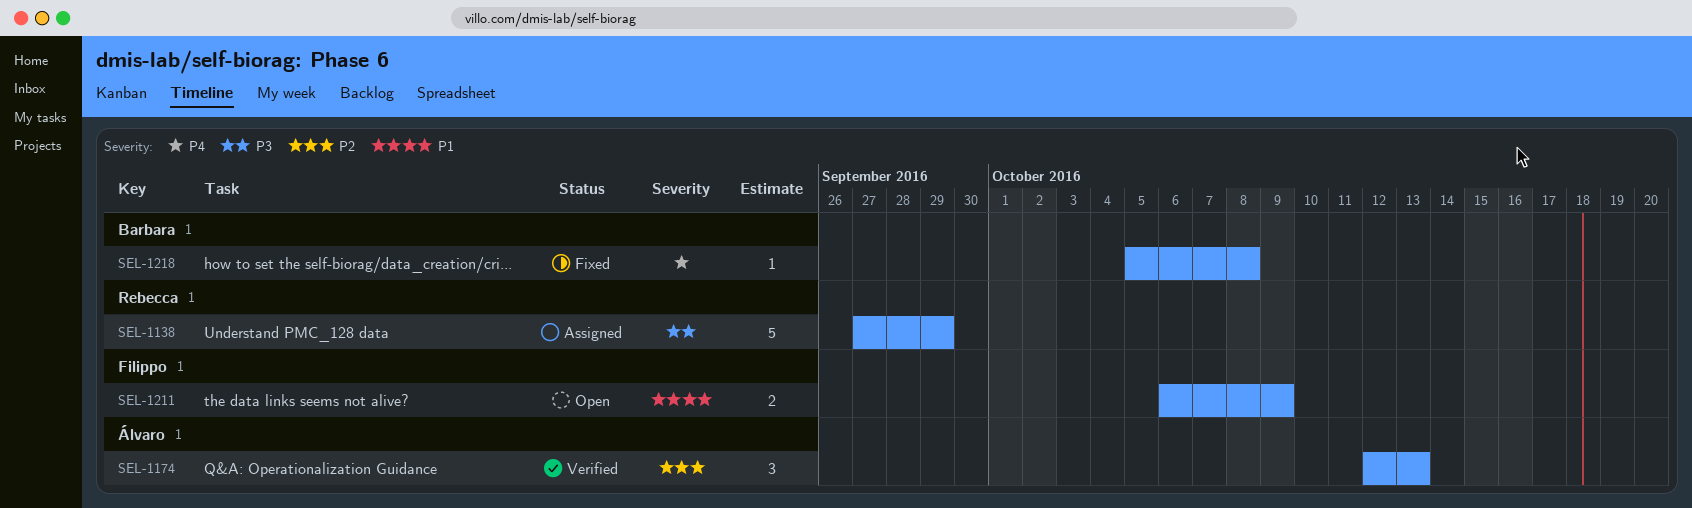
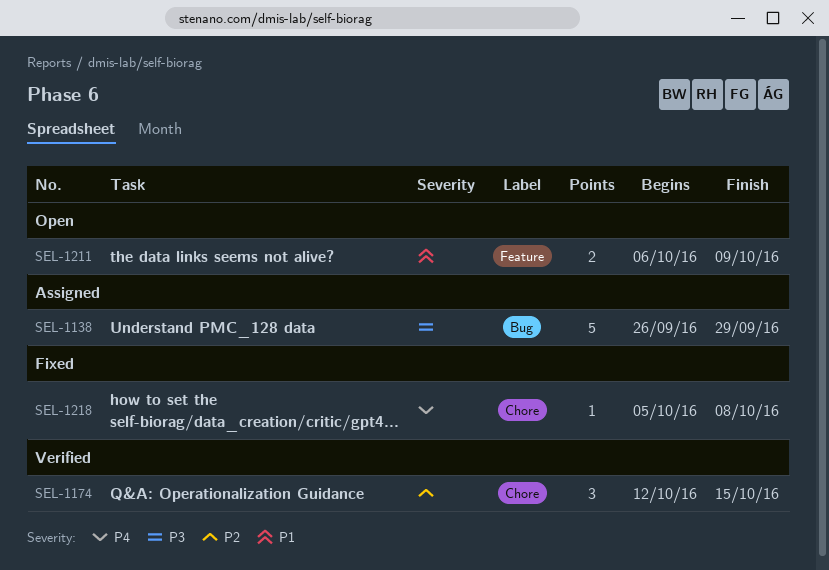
SEL-1138, start: Sep 27 -> Sep 26
SEL-1174, due: Oct 13 -> Oct 15

